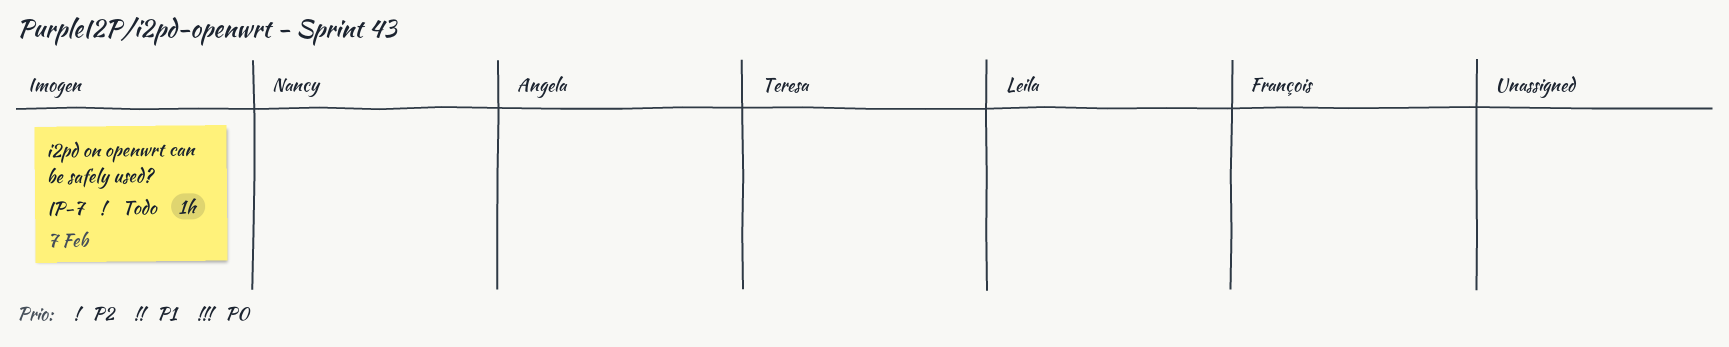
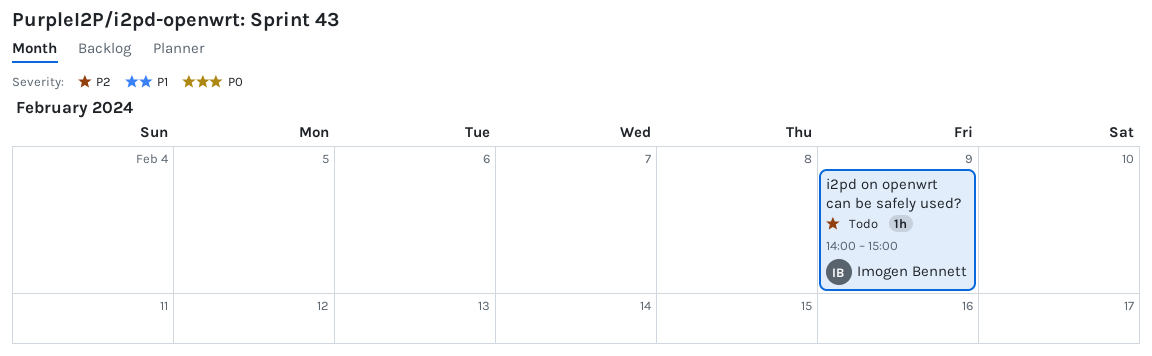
i2pd on openwrt can be safely used?, day: Feb 7 -> Feb 9

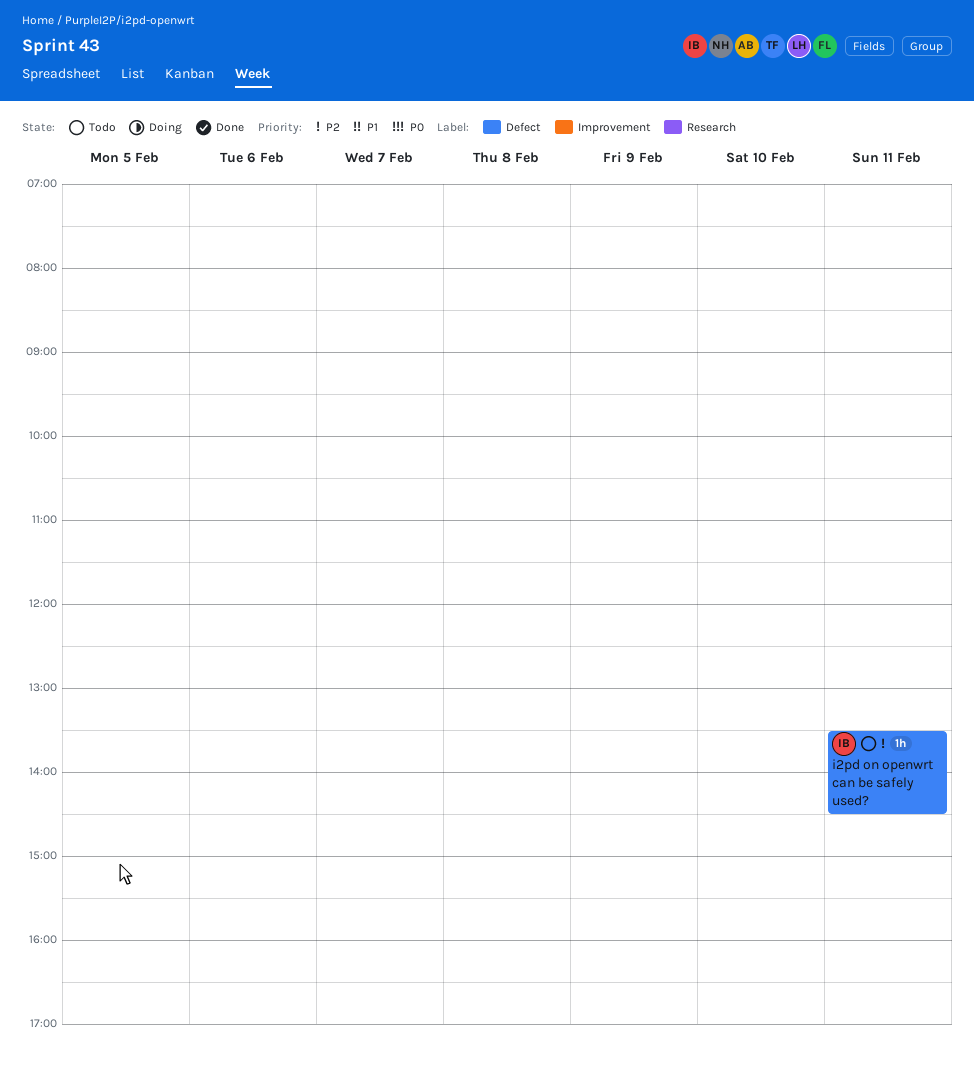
i2pd on openwrt can be safely used?, day: Feb 9 -> Feb 11
i2pd on openwrt can be safely used?, begins: 14:00 -> 13:30
i2pd on openwrt can be safely used?, ends: 15:00 -> 14:30

